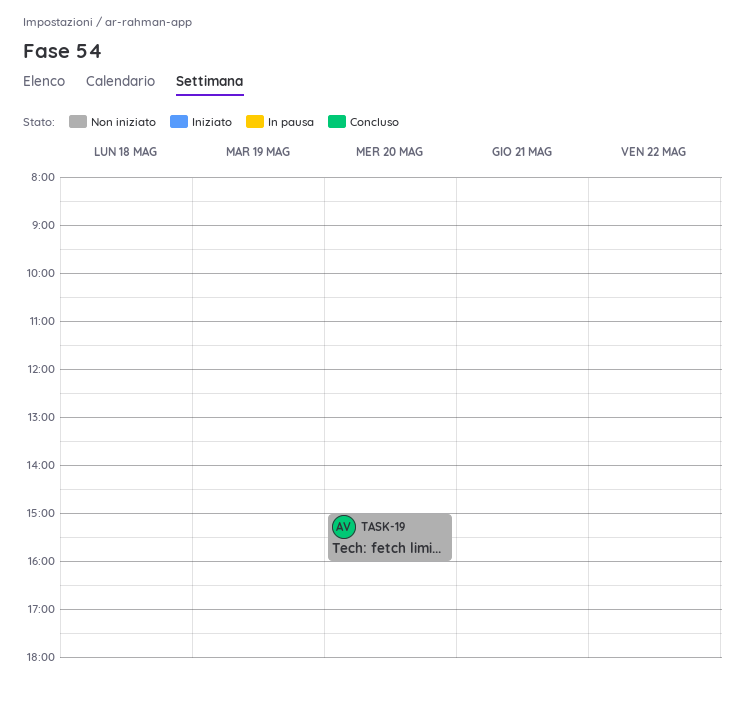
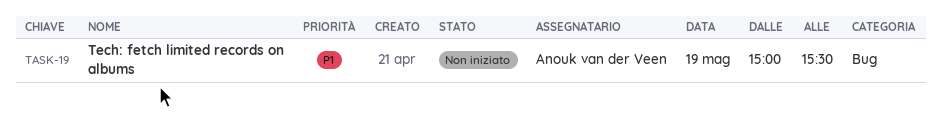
TASK-19, day: May 20 -> May 19
TASK-19, ends: 16:00 -> 15:30

